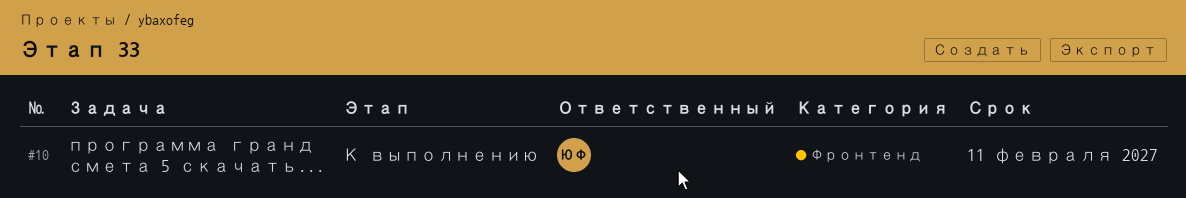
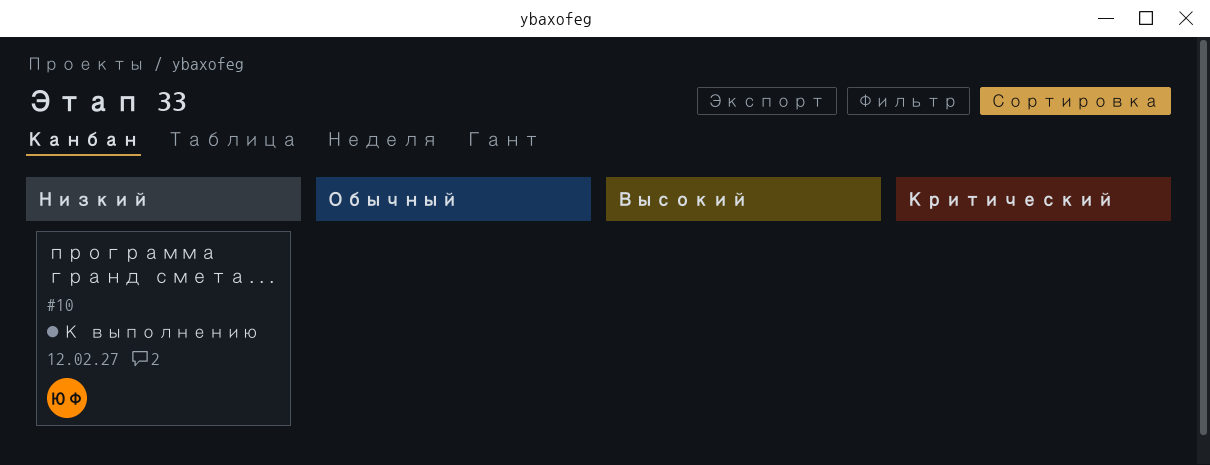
#10, due: Feb 11 -> Feb 12

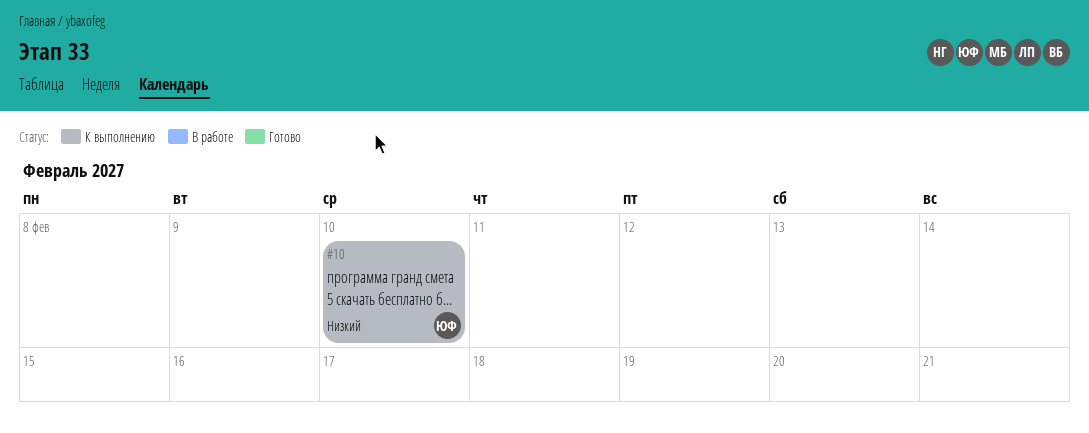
#10, due: Feb 12 -> Feb 10

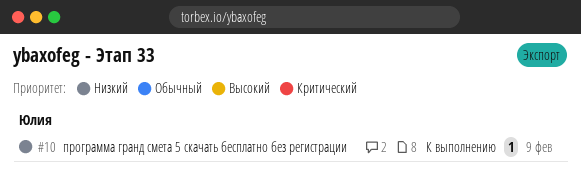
#10, due: Feb 10 -> Feb 9

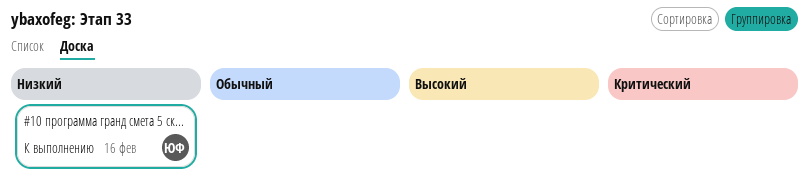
#10, due: Feb 9 -> Feb 16

